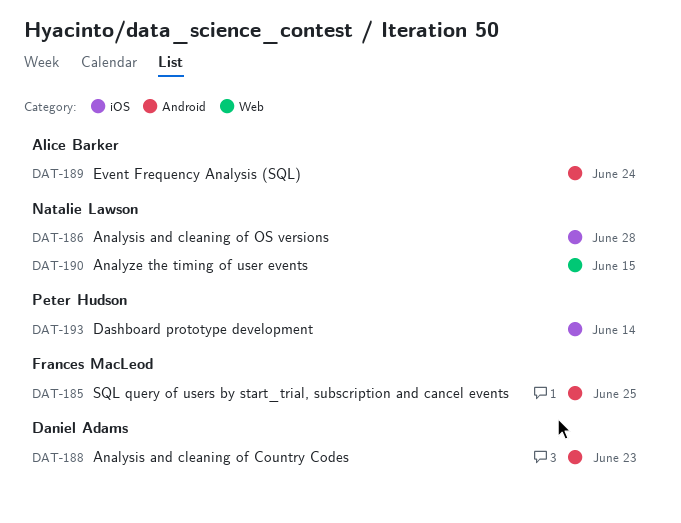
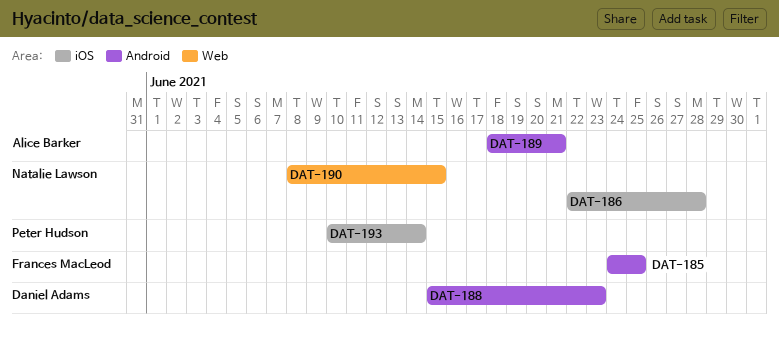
DAT-189, due: Jun 24 -> Jun 21

